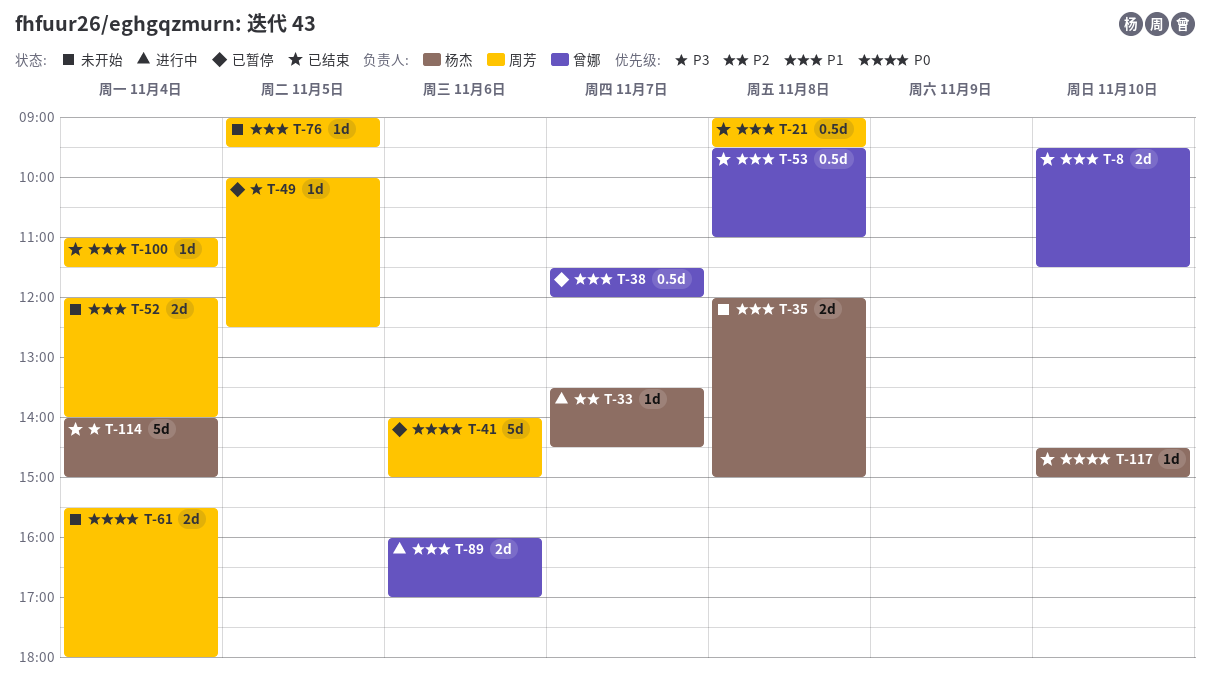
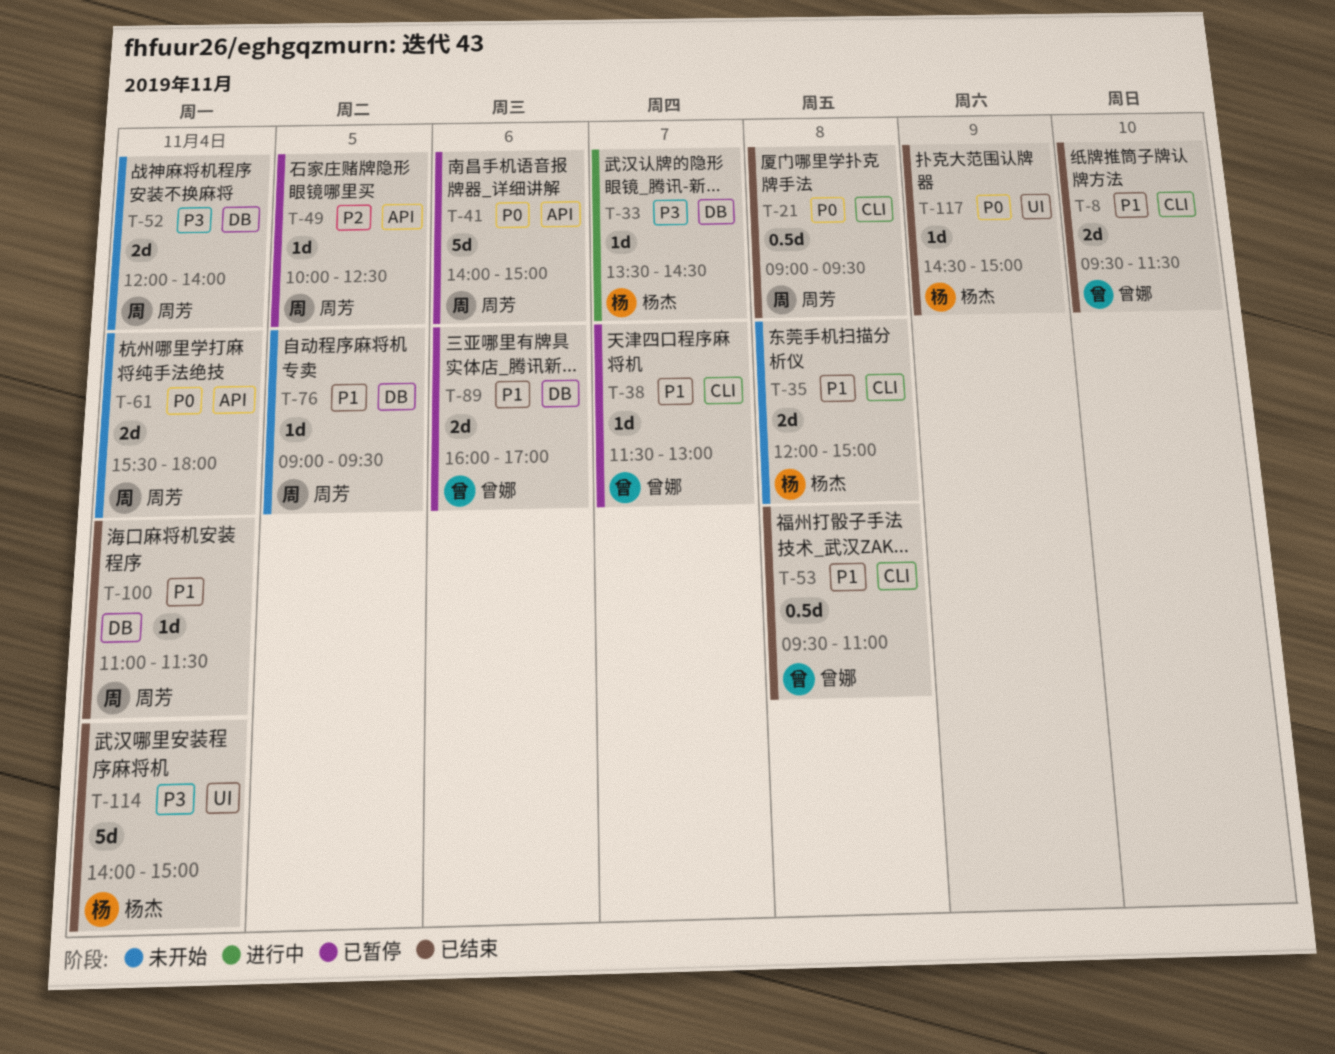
T-21, priority: P1 -> P0
T-33, priority: P2 -> P3
T-38, estimate: 0.5d -> 1d
T-38, ends: 12:00 -> 13:00
T-49, priority: P3 -> P2
T-52, priority: P1 -> P3
T-89, status: 进行中 -> 已暂停
T-117, day: Nov 10 -> Nov 9

